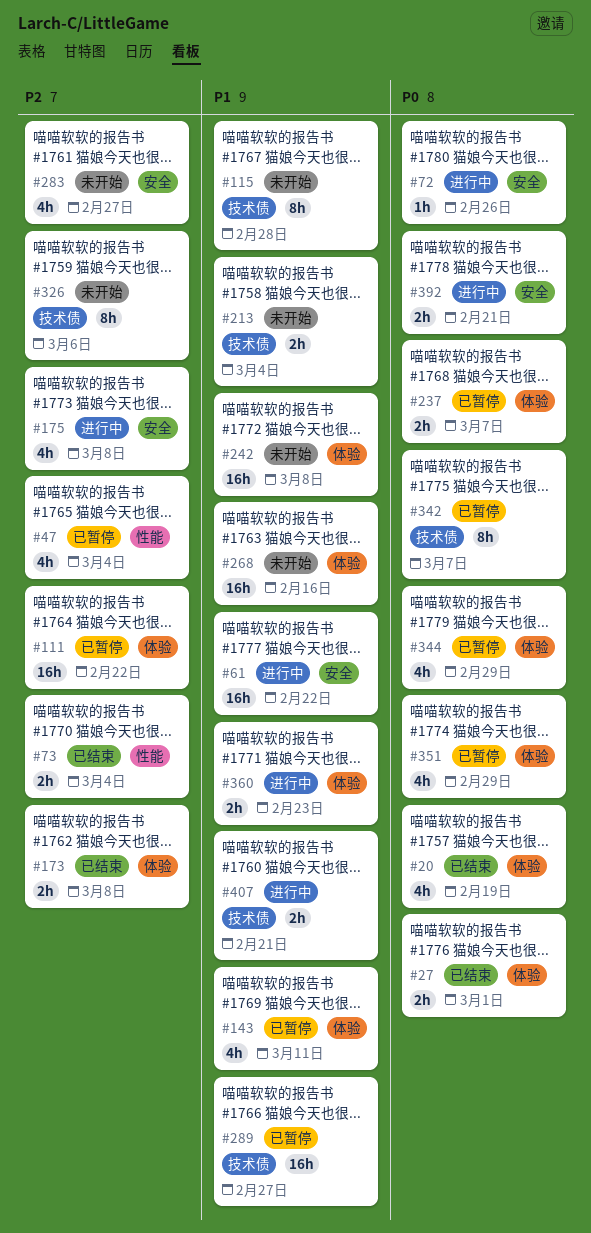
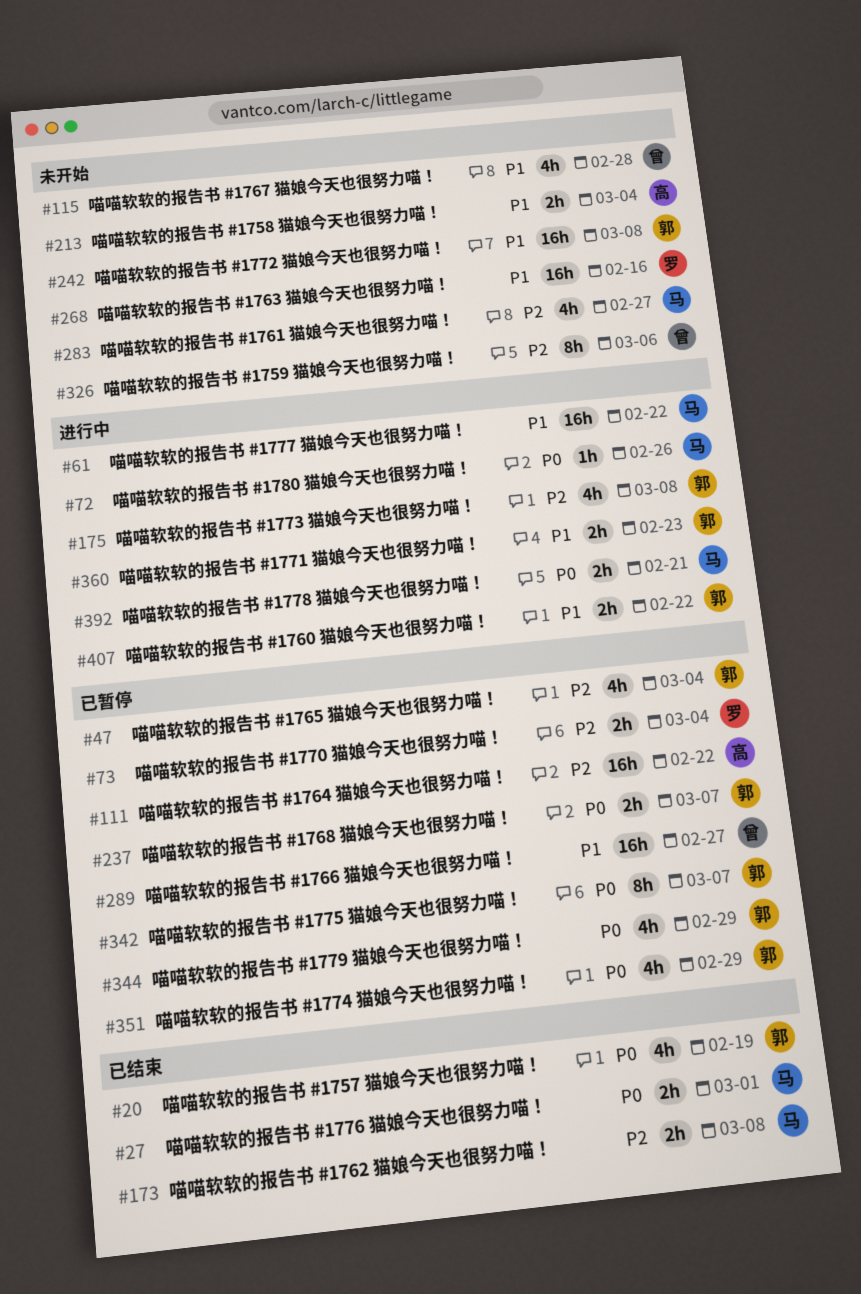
#73, status: 已结束 -> 已暂停
#115, estimate: 8h -> 4h
#143: present -> none
#407, due: Feb 21 -> Feb 22

